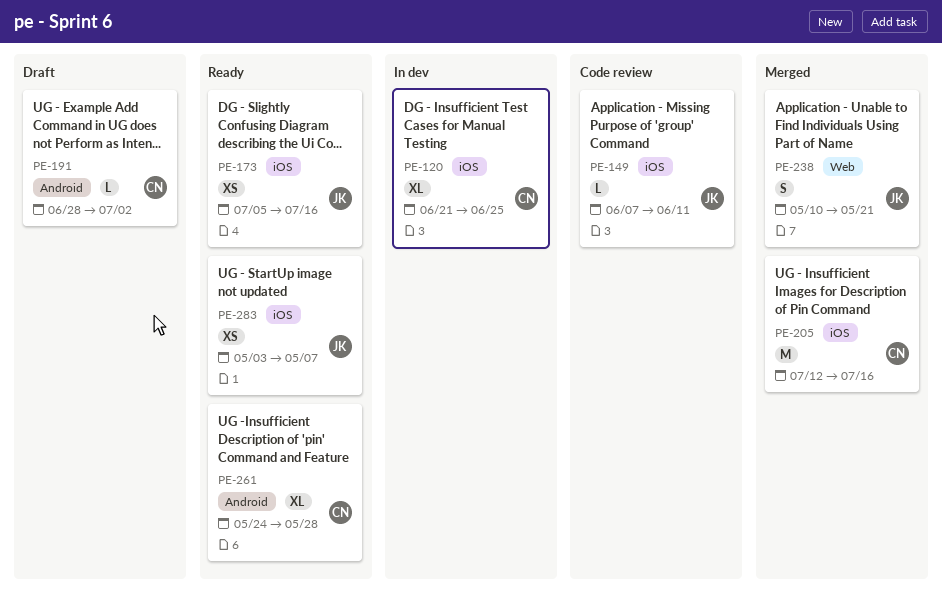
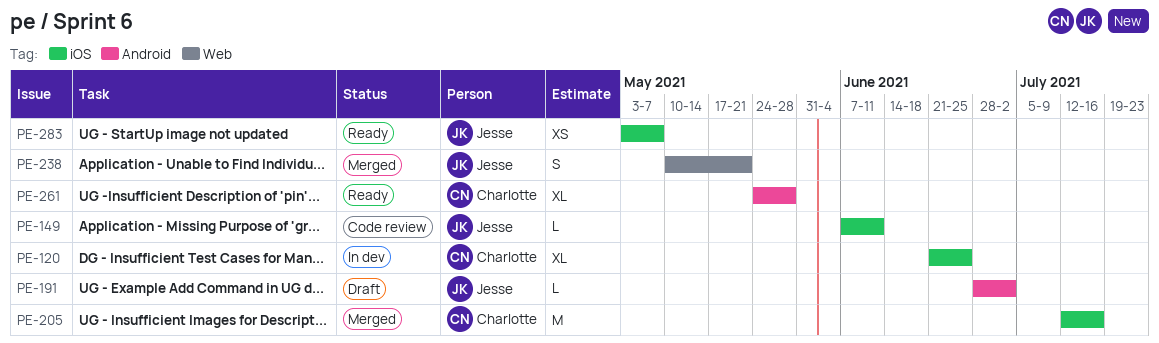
PE-173: present -> none
PE-191, owner: Charlotte -> Jesse

